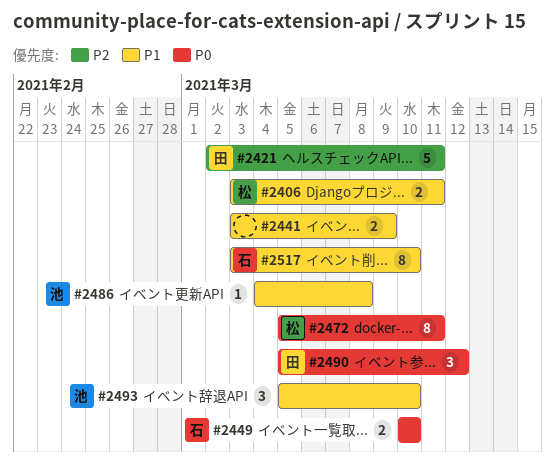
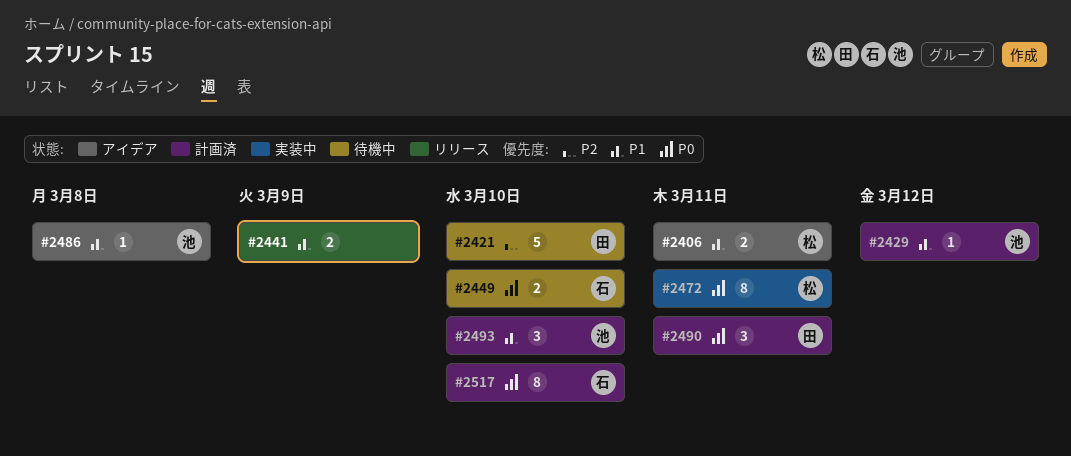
#2421, due: Mar 11 -> Mar 10
#2429: none -> present
#2490, due: Mar 12 -> Mar 11
#2517, priority: P1 -> P0

